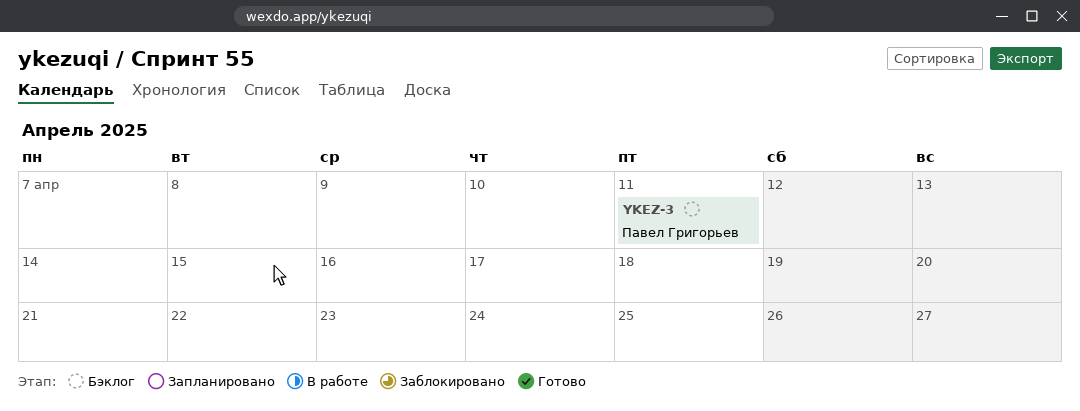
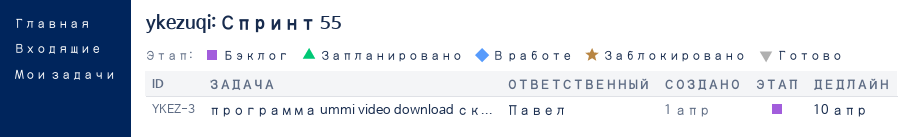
YKEZ-3, due: Apr 11 -> Apr 10

